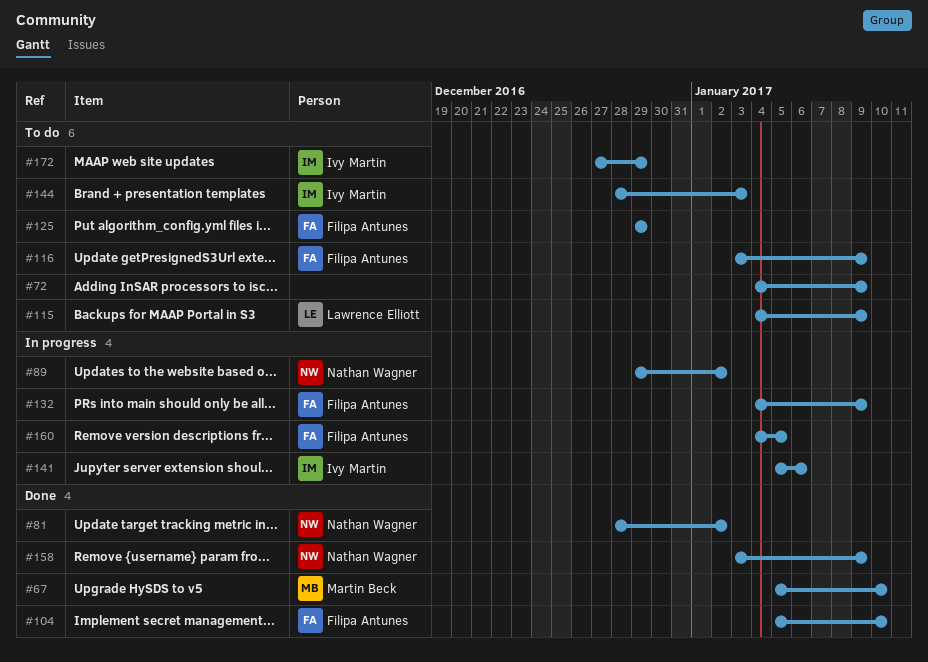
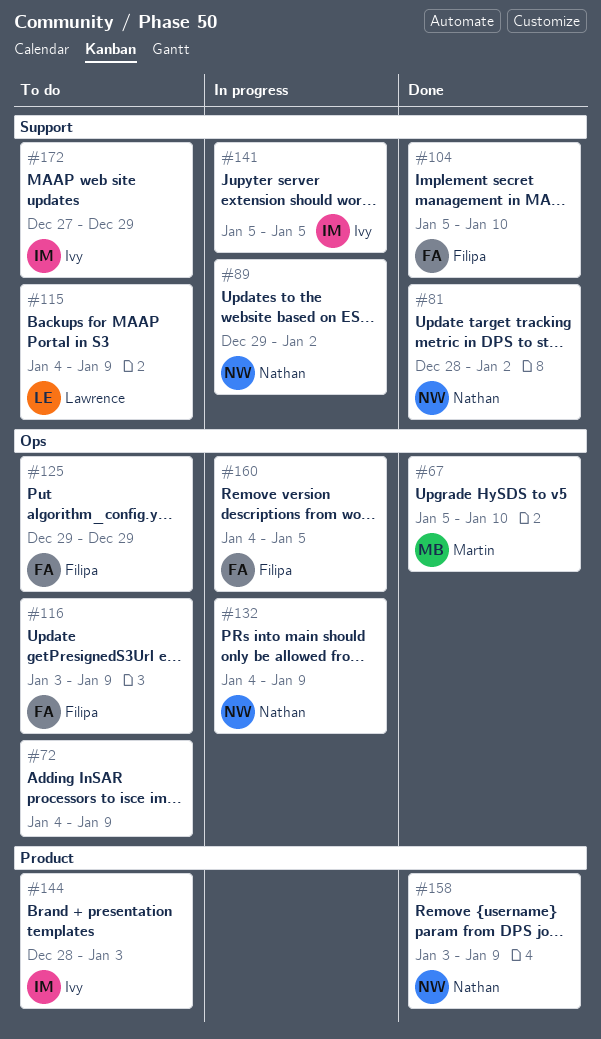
#132, owner: Filipa Antunes -> Nathan Wagner
#141, due: Jan 6 -> Jan 5

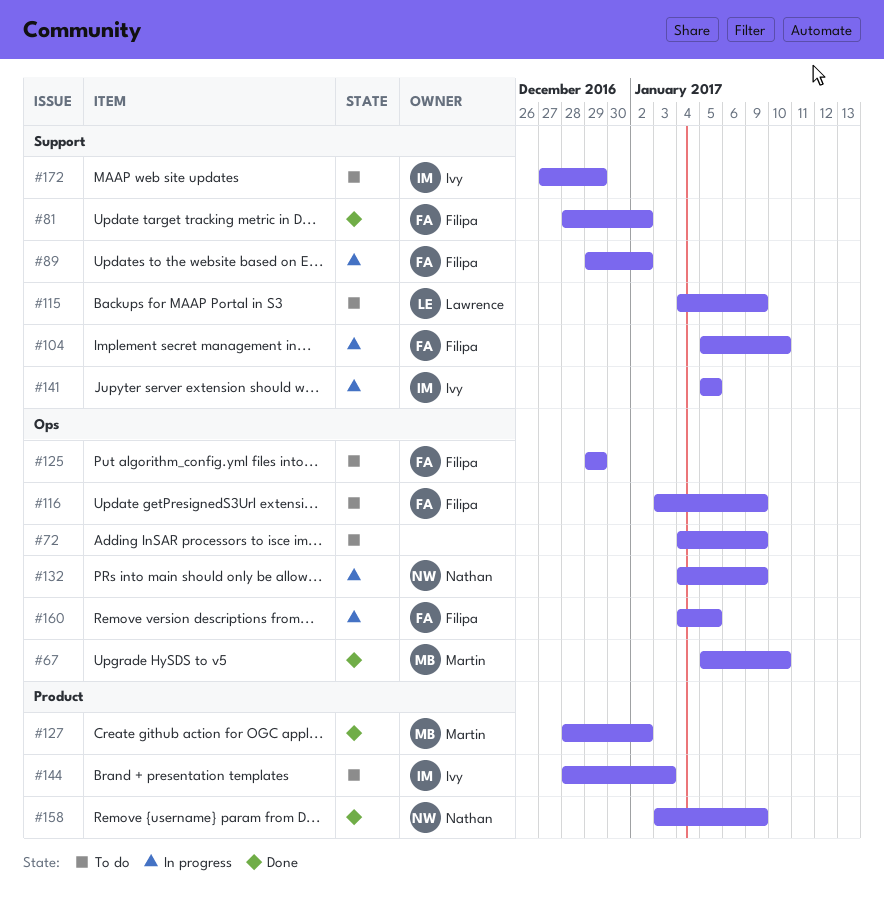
#81, owner: Nathan -> Filipa
#89, owner: Nathan -> Filipa
#104, status: Done -> In progress
#127: none -> present

